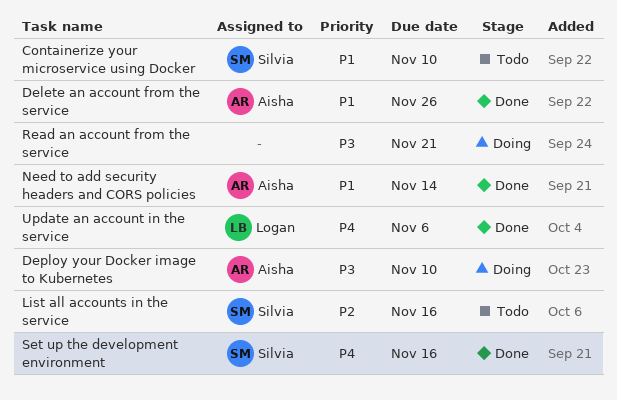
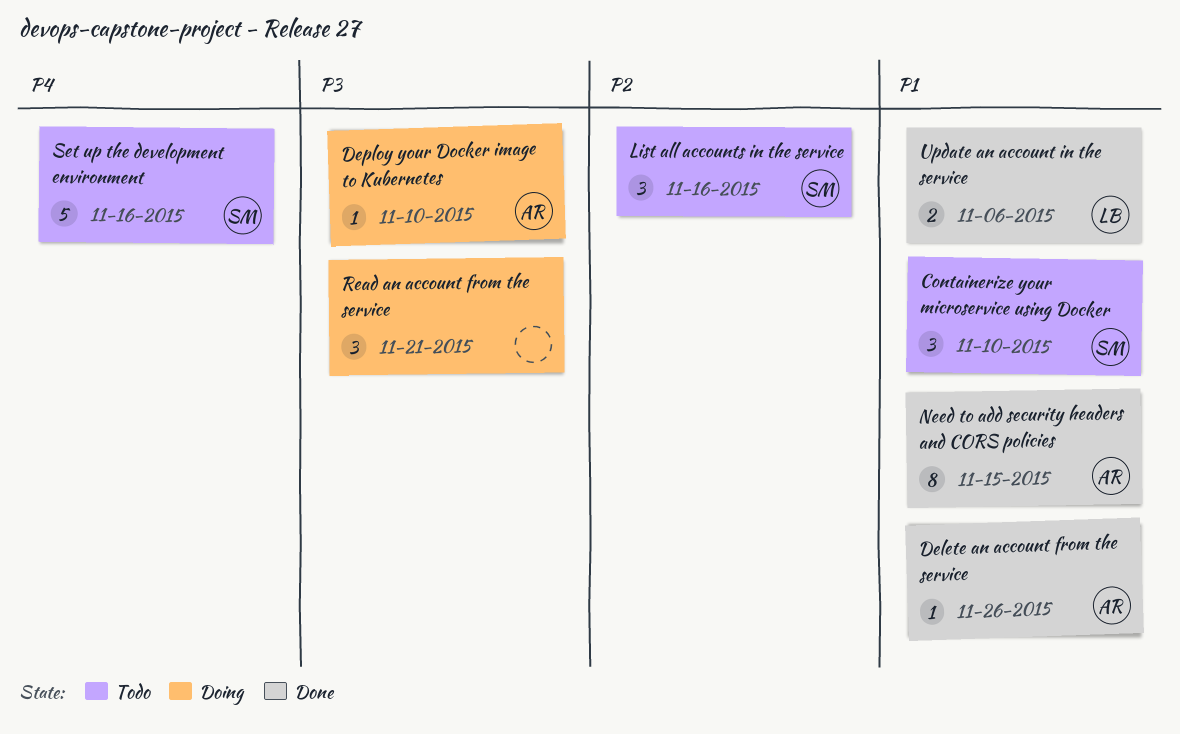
Need to add security headers and CORS policies, due: Nov 14 -> Nov 15
Set up the development environment, status: Done -> Todo
Update an account in the service, priority: P4 -> P1

